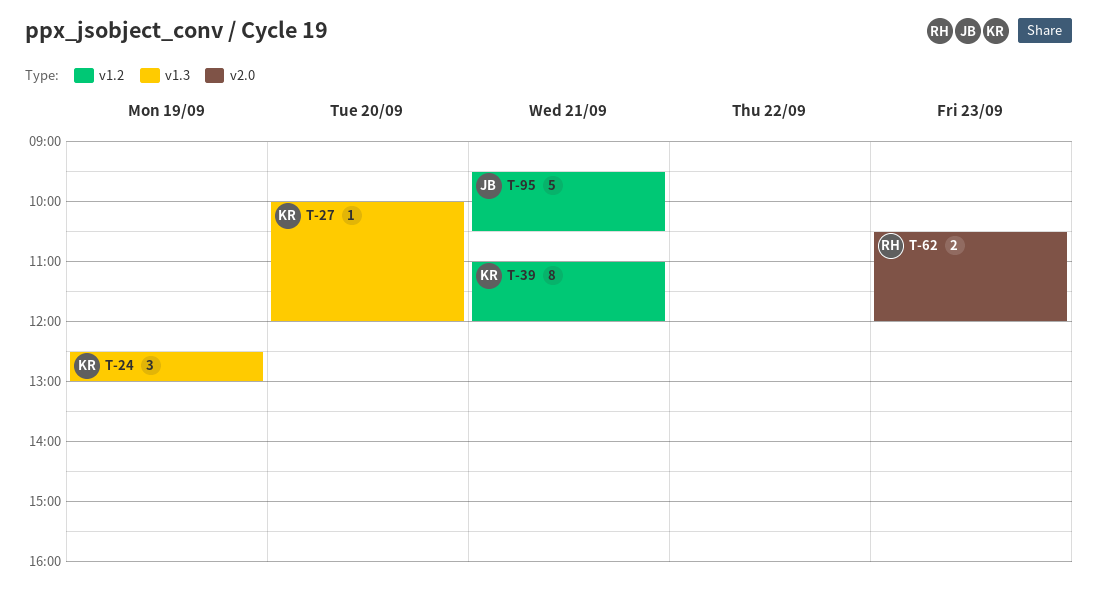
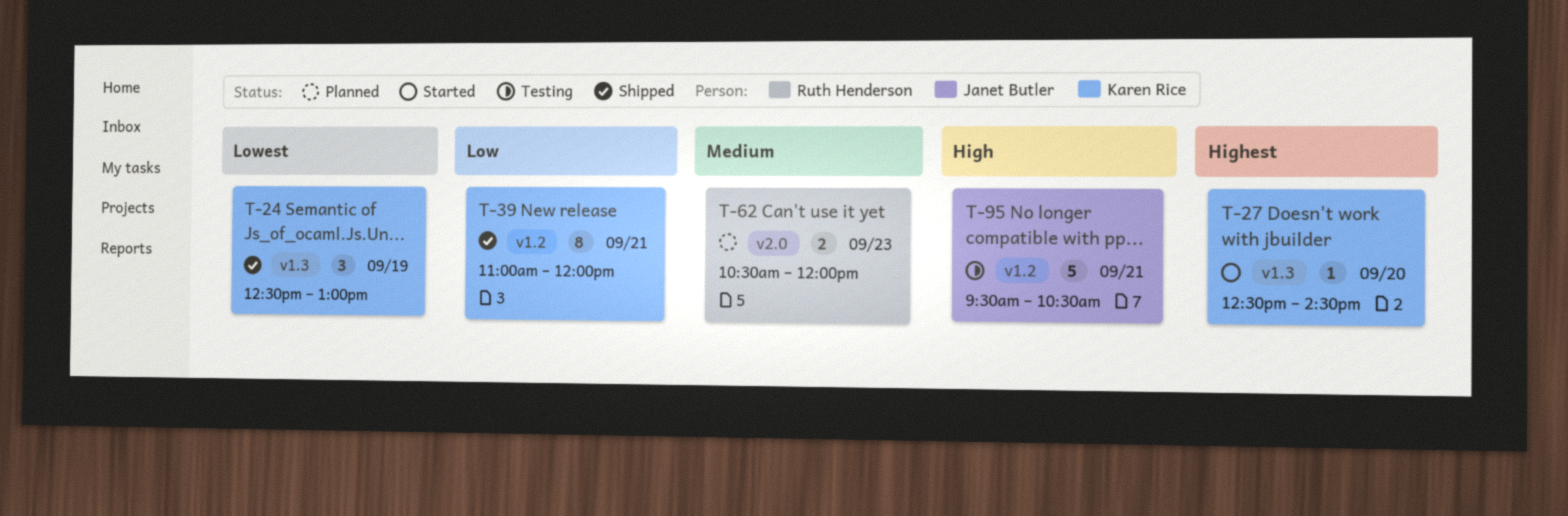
T-27, begins: 10:00 -> 12:30
T-27, ends: 12:00 -> 14:30

